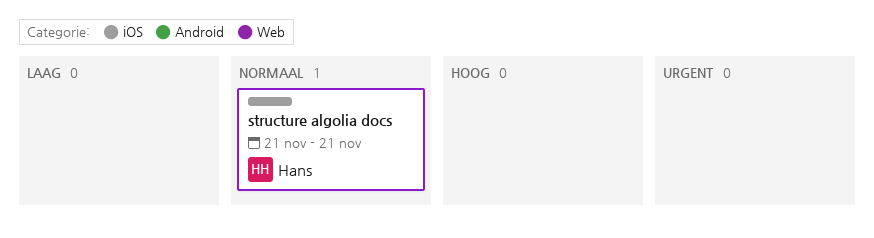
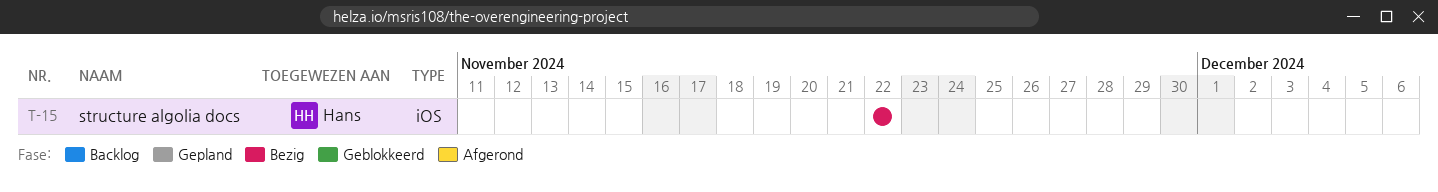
structure algolia docs, start: Nov 21 -> Nov 22
structure algolia docs, due: Nov 21 -> Nov 22

